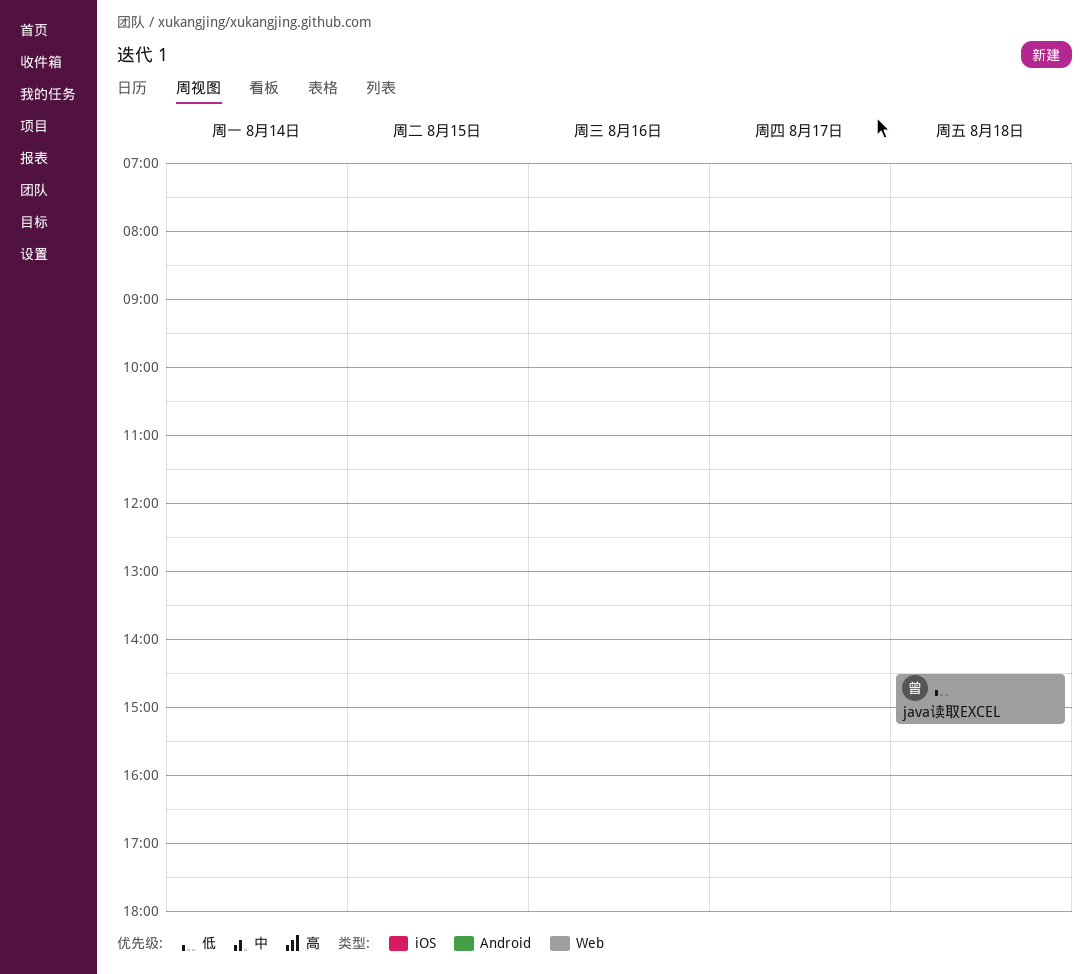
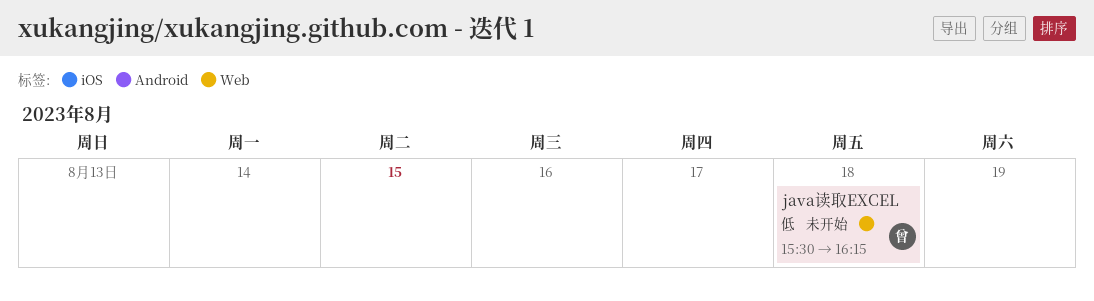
java读取EXCEL, begins: 14:30 -> 15:30
java读取EXCEL, ends: 15:15 -> 16:15

